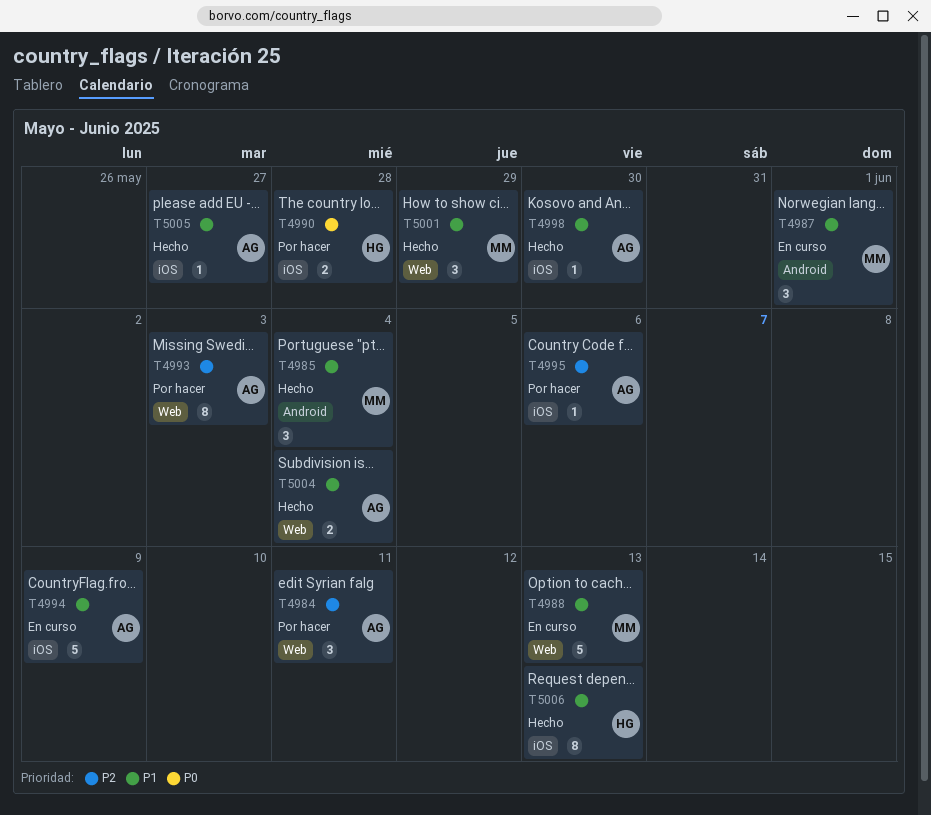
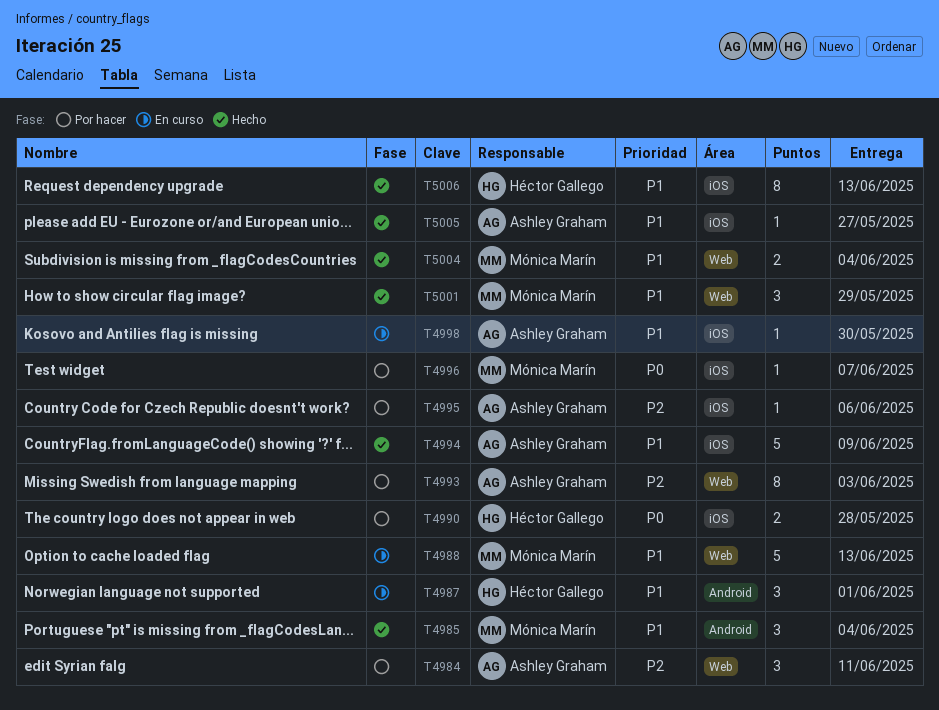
T4987, owner: Mónica Marín -> Héctor Gallego
T4994, status: En curso -> Hecho
T4996: none -> present
T4998, status: Hecho -> En curso
T5004, owner: Ashley Graham -> Mónica Marín

